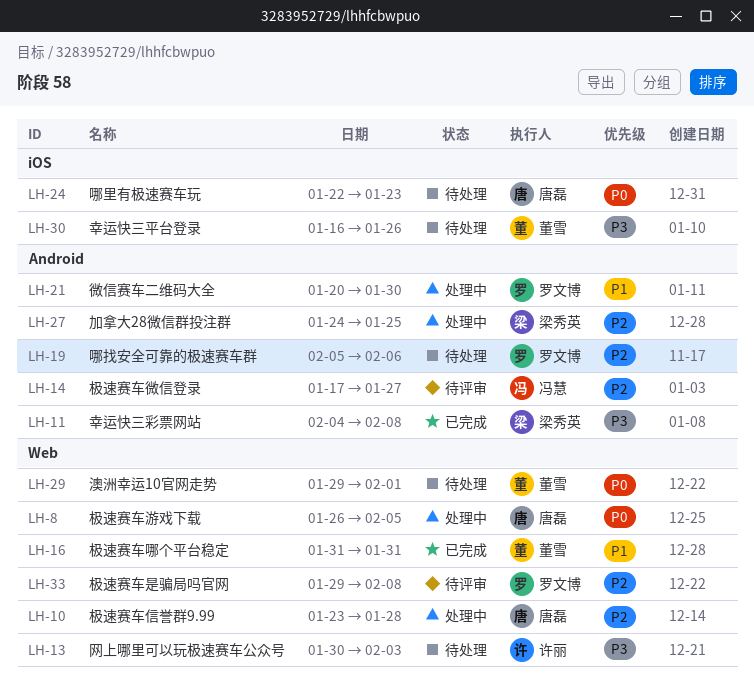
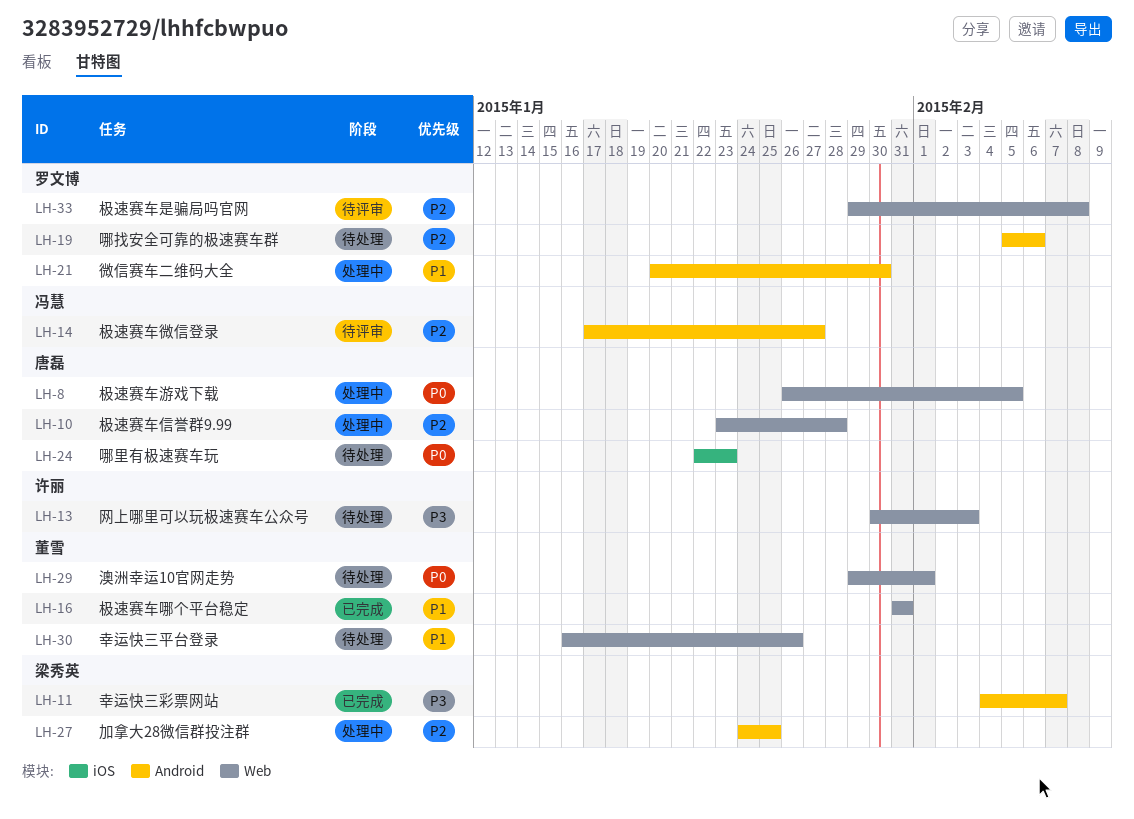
LH-11, due: Feb 8 -> Feb 7
LH-30, priority: P3 -> P1
LH-30, label: iOS -> Web

